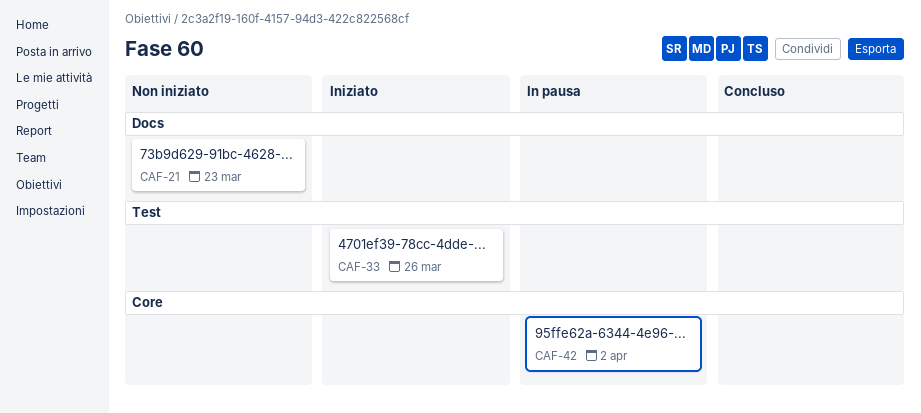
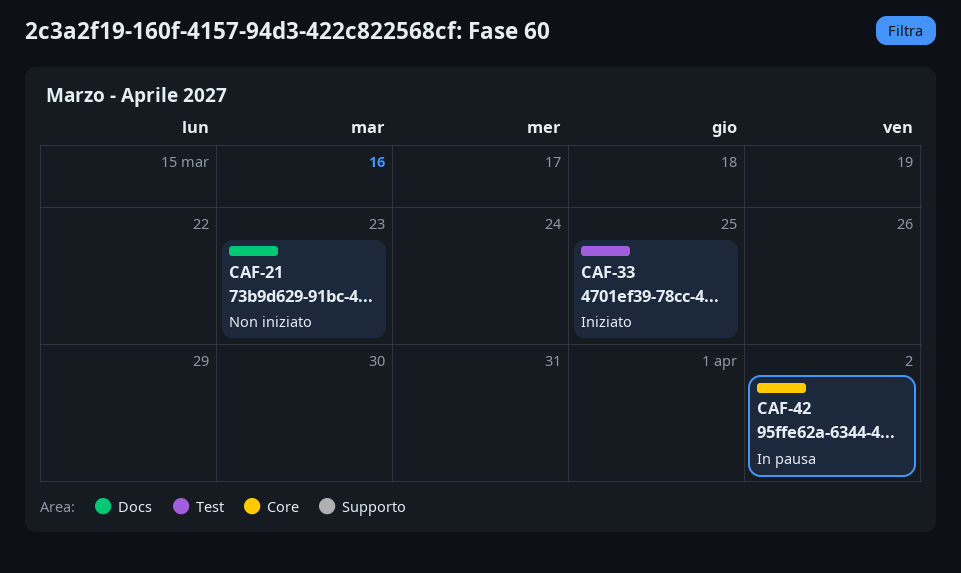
CAF-33, due: Mar 26 -> Mar 25

